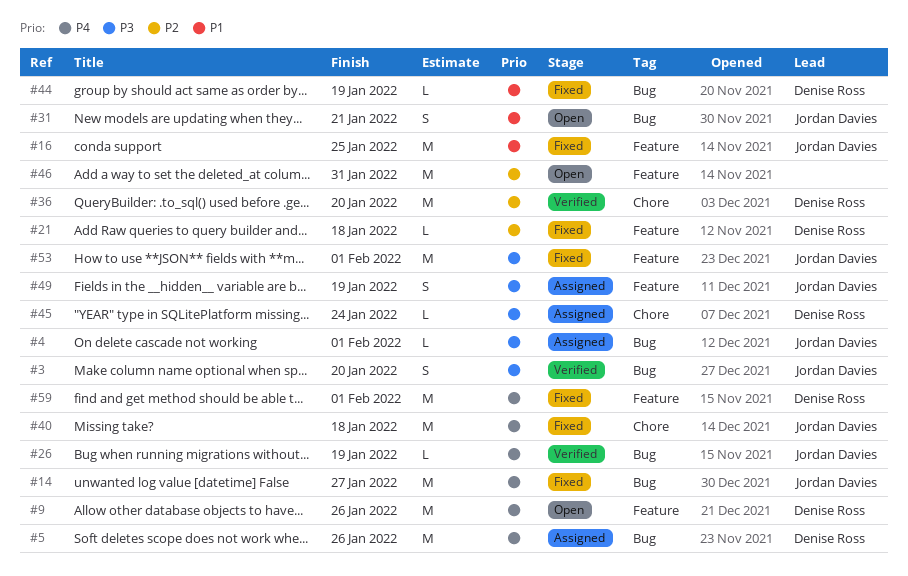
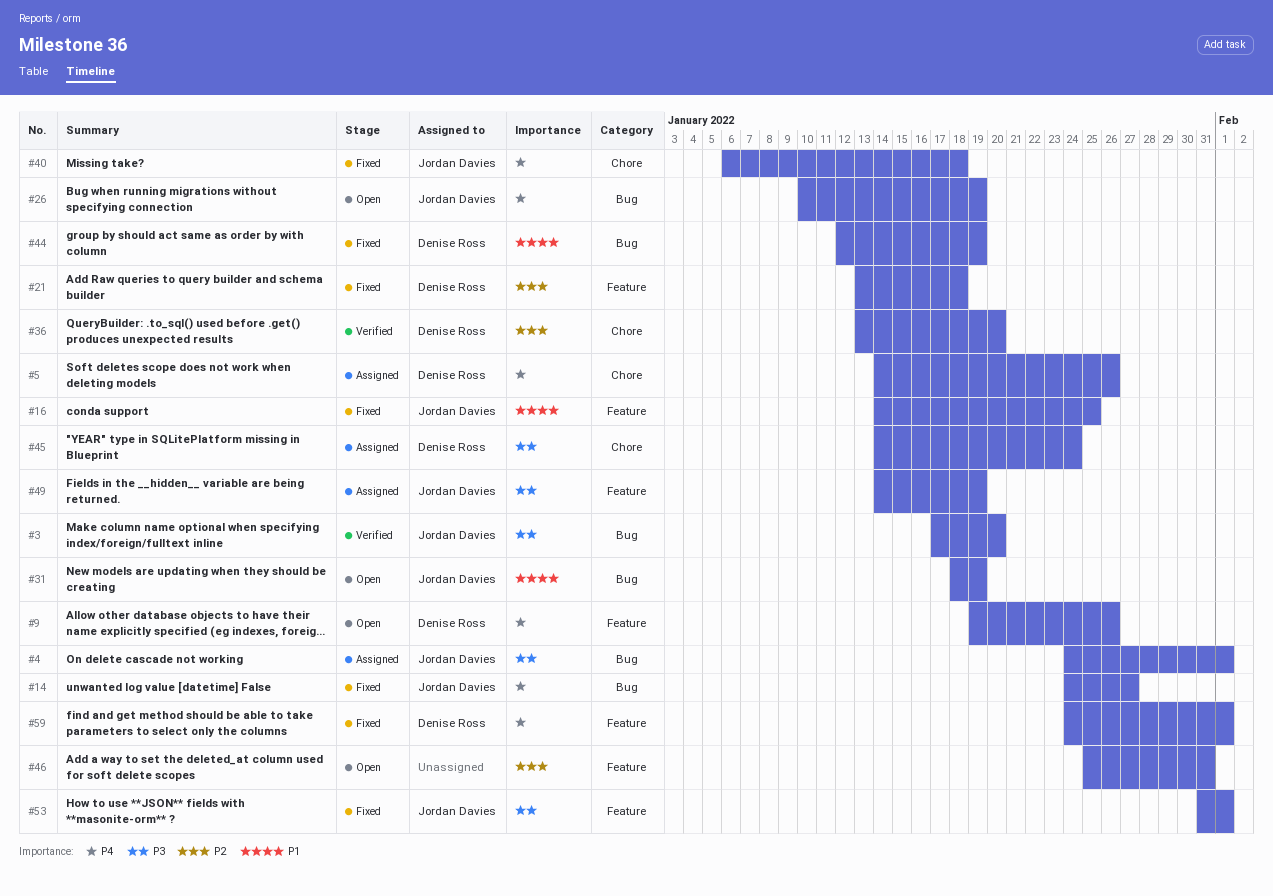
#5, label: Bug -> Chore
#26, status: Verified -> Open
#31, due: Jan 21 -> Jan 19

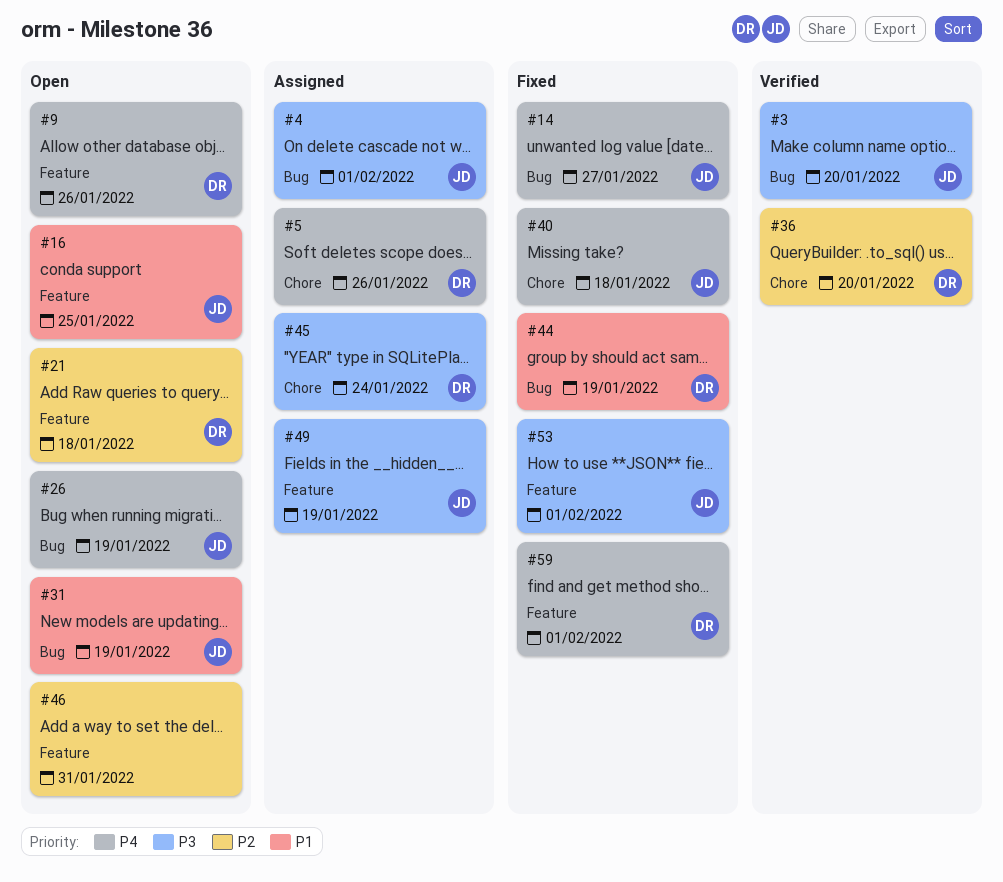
#16, status: Fixed -> Open
#21, status: Fixed -> Open

